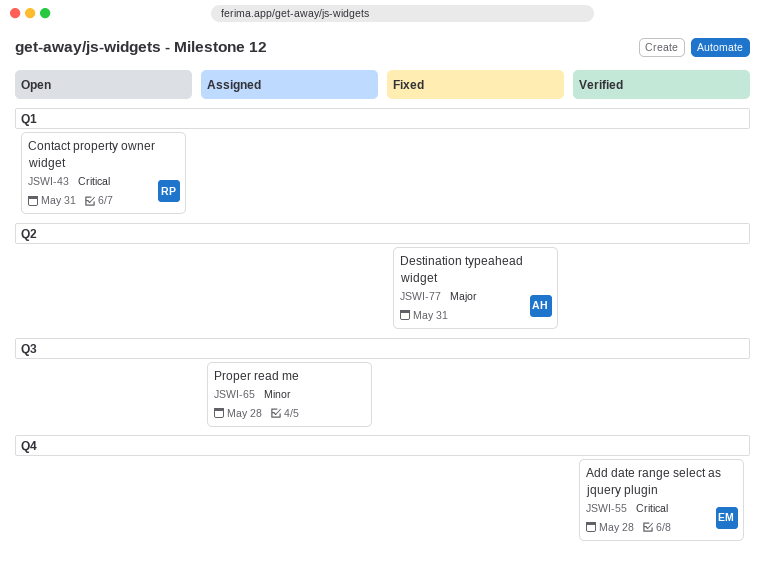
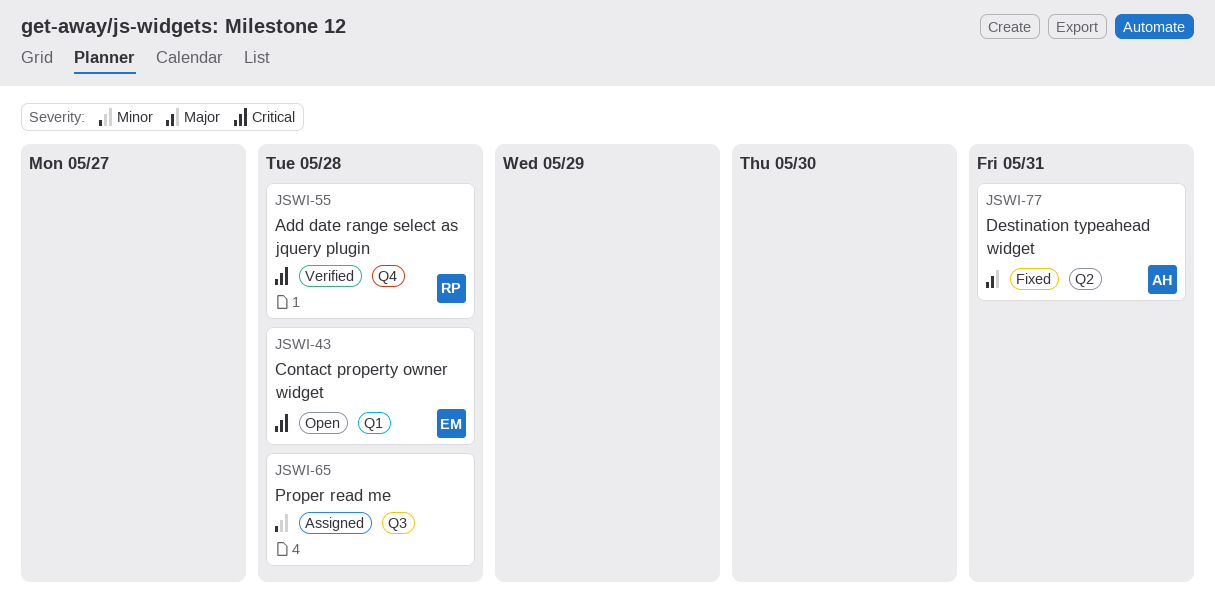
JSWI-43, owner: RP -> EM
JSWI-43, due: May 31 -> May 28
JSWI-55, owner: EM -> RP

